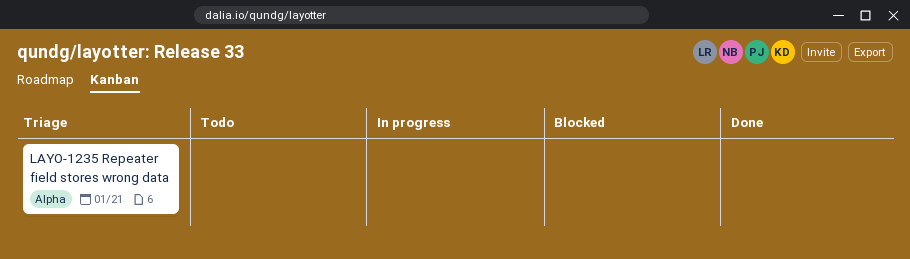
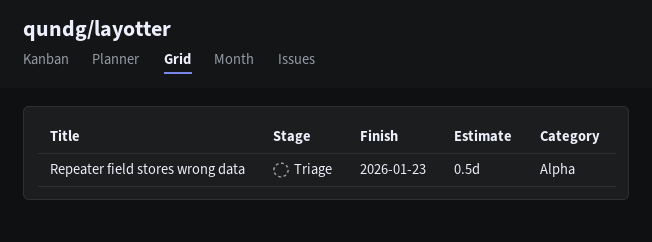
Repeater field stores wrong data, due: Jan 21 -> Jan 23

